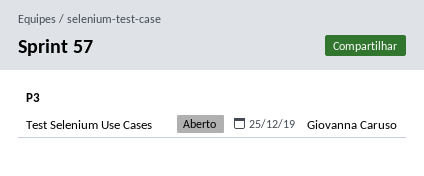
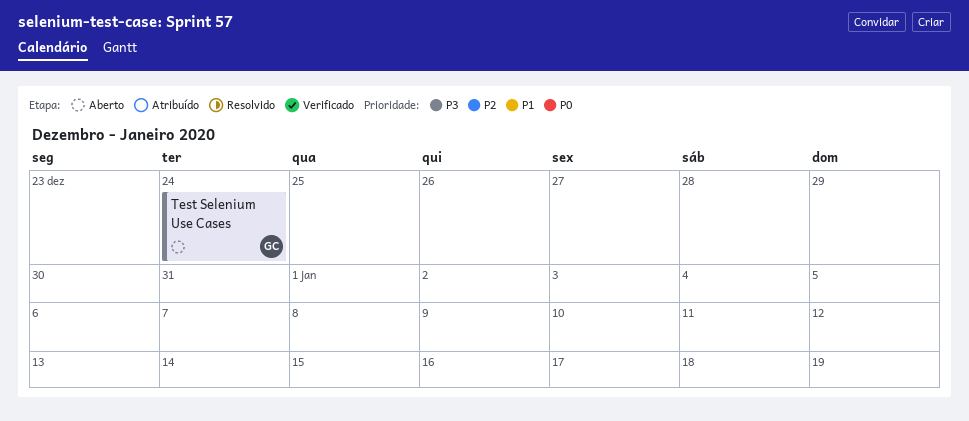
Test Selenium Use Cases, due: Dec 25 -> Dec 24

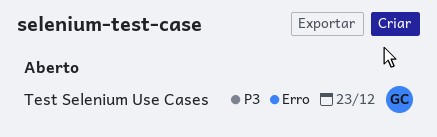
Test Selenium Use Cases, due: Dec 24 -> Dec 23

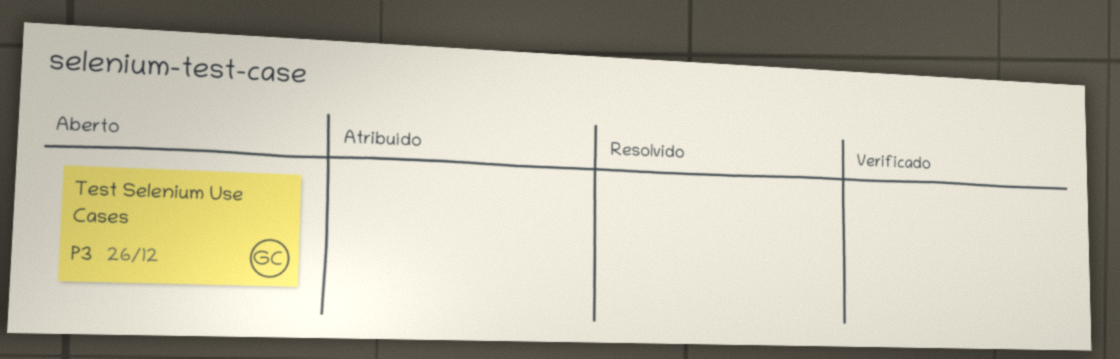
Test Selenium Use Cases, due: Dec 23 -> Dec 26

